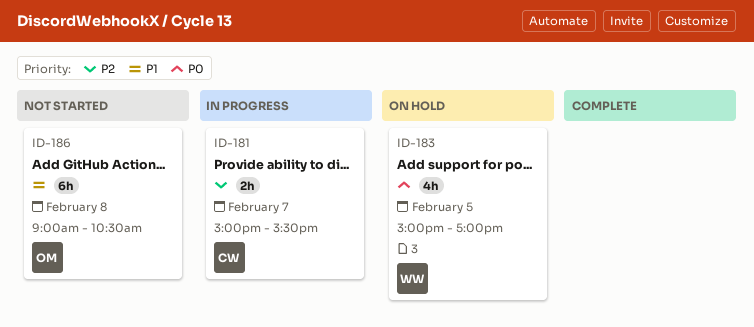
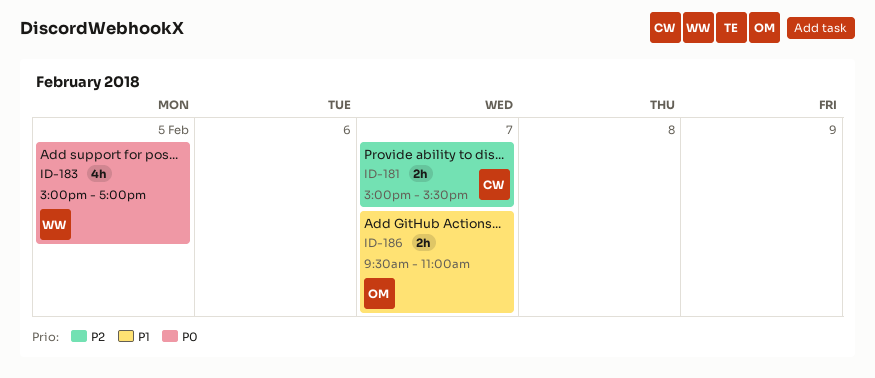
ID-186, estimate: 6h -> 2h
ID-186, day: Feb 8 -> Feb 7
ID-186, begins: 09:00 -> 09:30
ID-186, ends: 10:30 -> 11:00

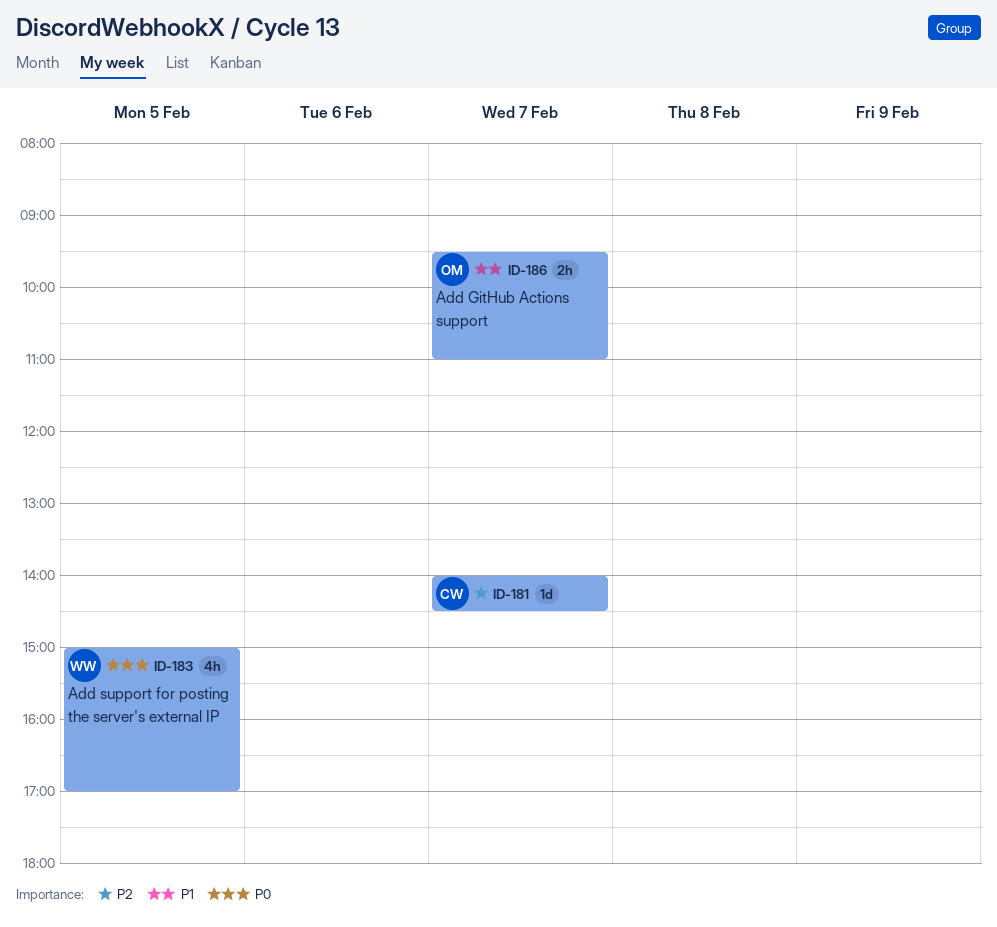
ID-181, estimate: 2h -> 1d
ID-181, begins: 15:00 -> 14:00
ID-181, ends: 15:30 -> 14:30

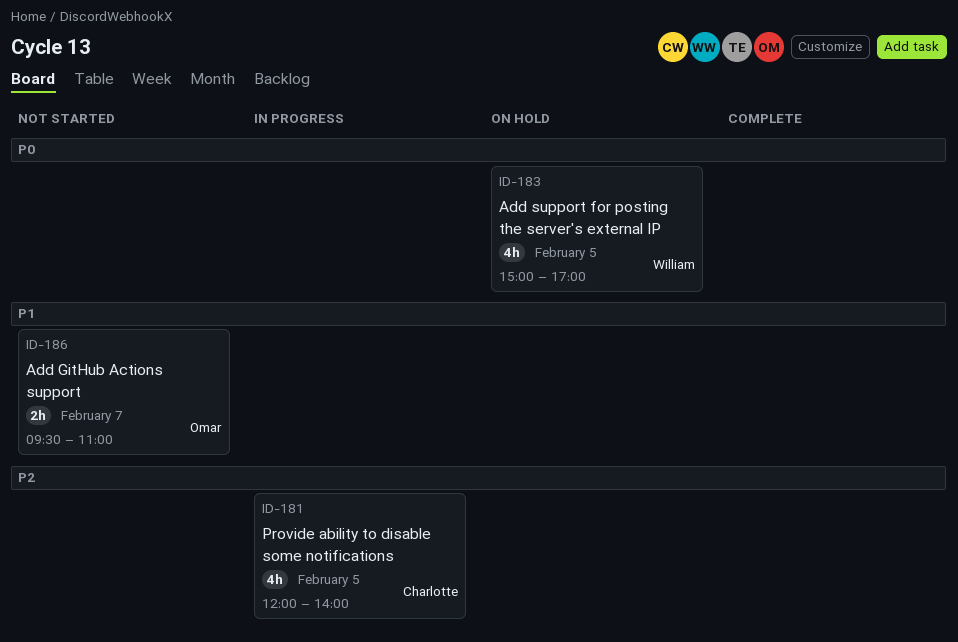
ID-181, estimate: 1d -> 4h
ID-181, day: Feb 7 -> Feb 5
ID-181, begins: 14:00 -> 12:00
ID-181, ends: 14:30 -> 14:00

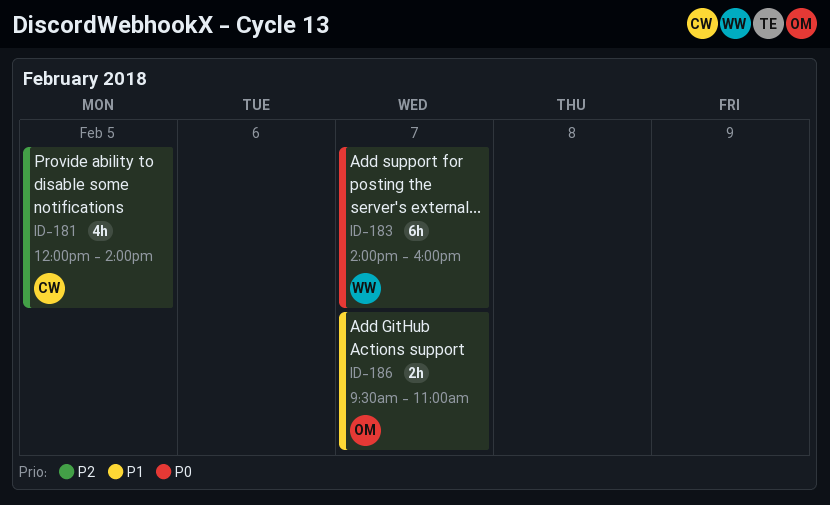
ID-183, estimate: 4h -> 6h
ID-183, day: Feb 5 -> Feb 7
ID-183, begins: 15:00 -> 14:00
ID-183, ends: 17:00 -> 16:00

